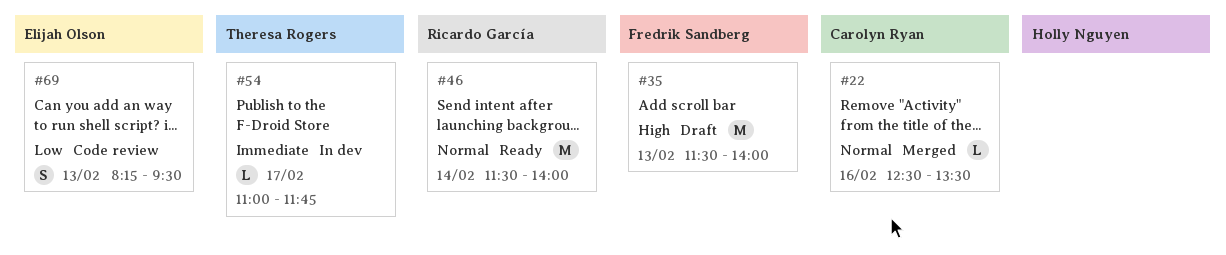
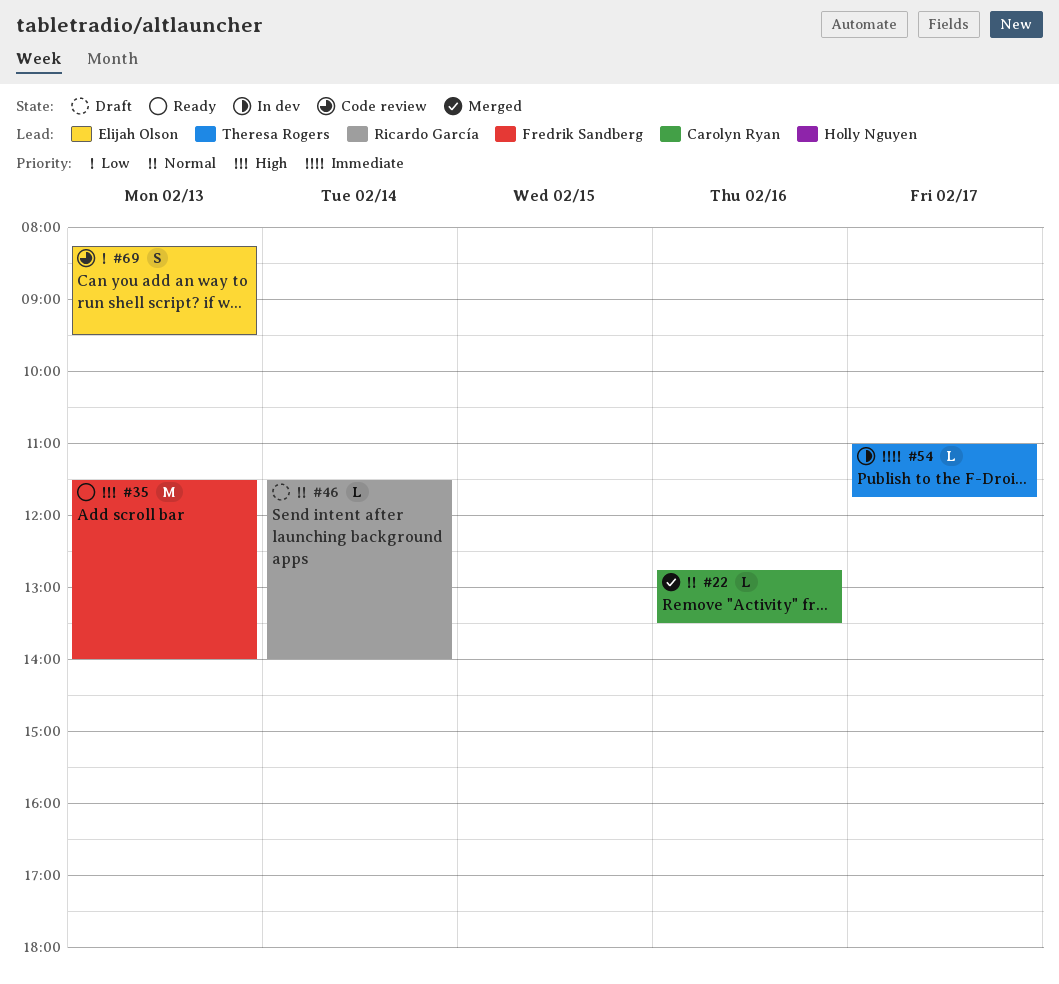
#22, begins: 12:30 -> 12:45
#35, status: Draft -> Ready
#46, status: Ready -> Draft
#46, estimate: M -> L

